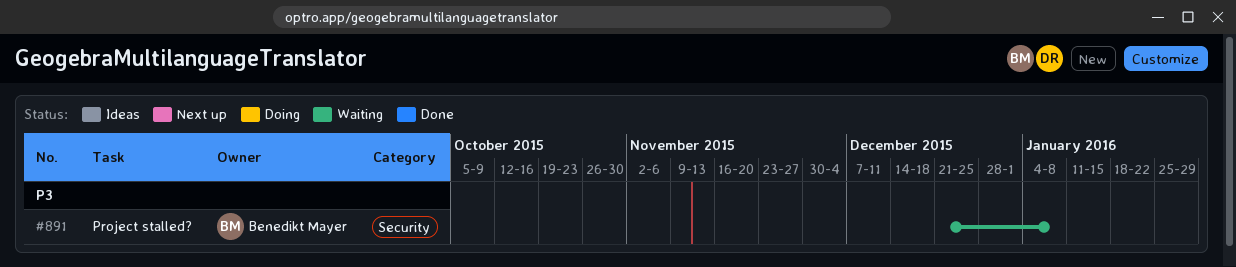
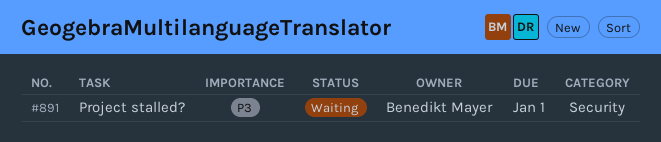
#891, due: Jan 8 -> Jan 1

